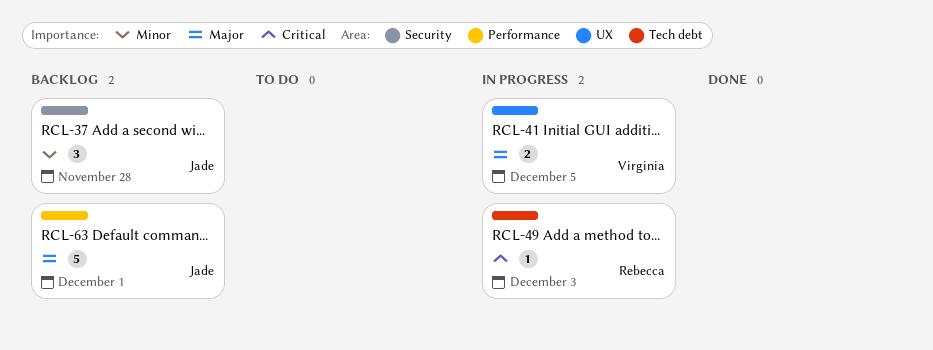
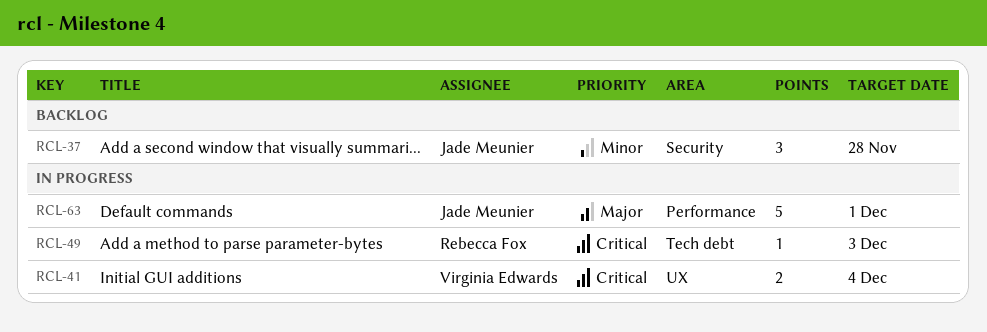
RCL-41, priority: Major -> Critical
RCL-41, due: Dec 5 -> Dec 4
RCL-63, status: Backlog -> In progress

